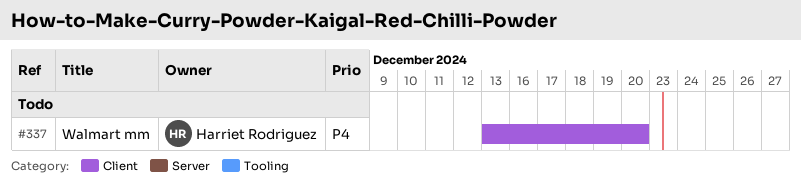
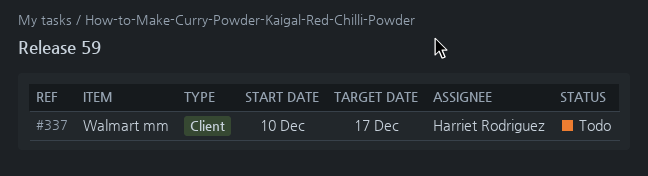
#337, start: Dec 13 -> Dec 10
#337, due: Dec 20 -> Dec 17

